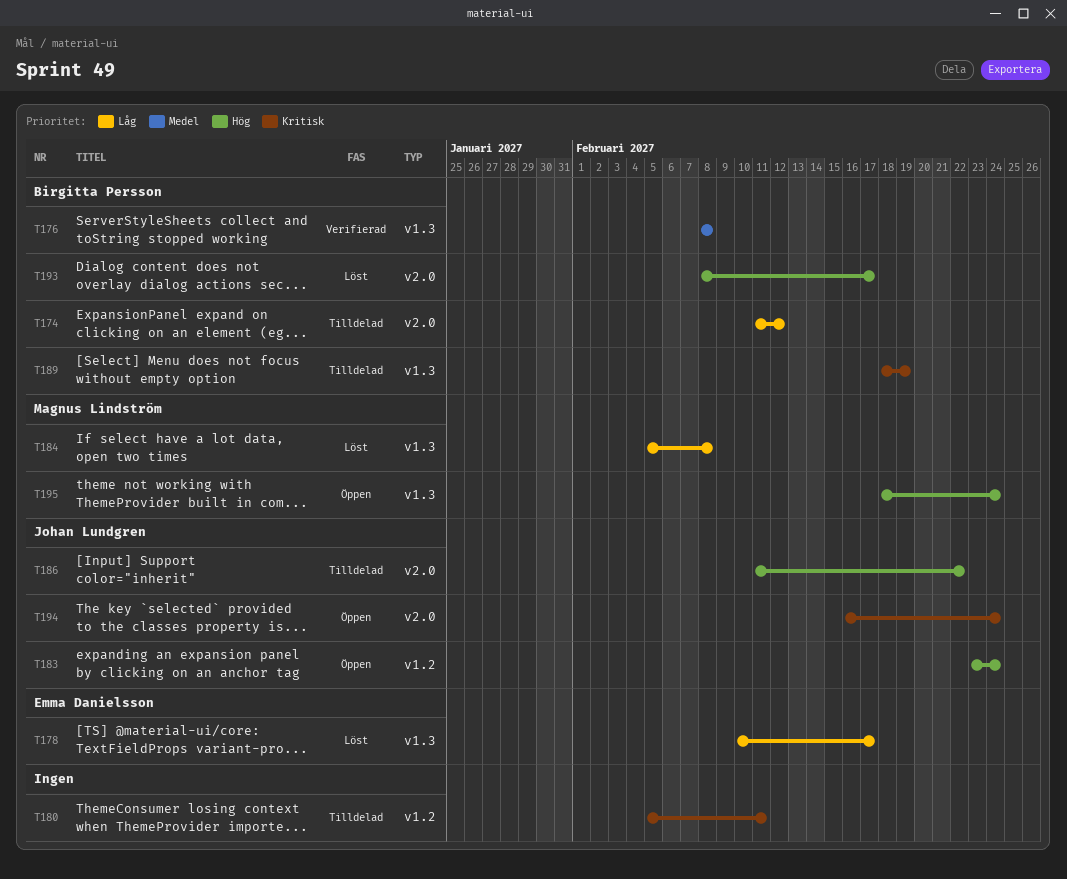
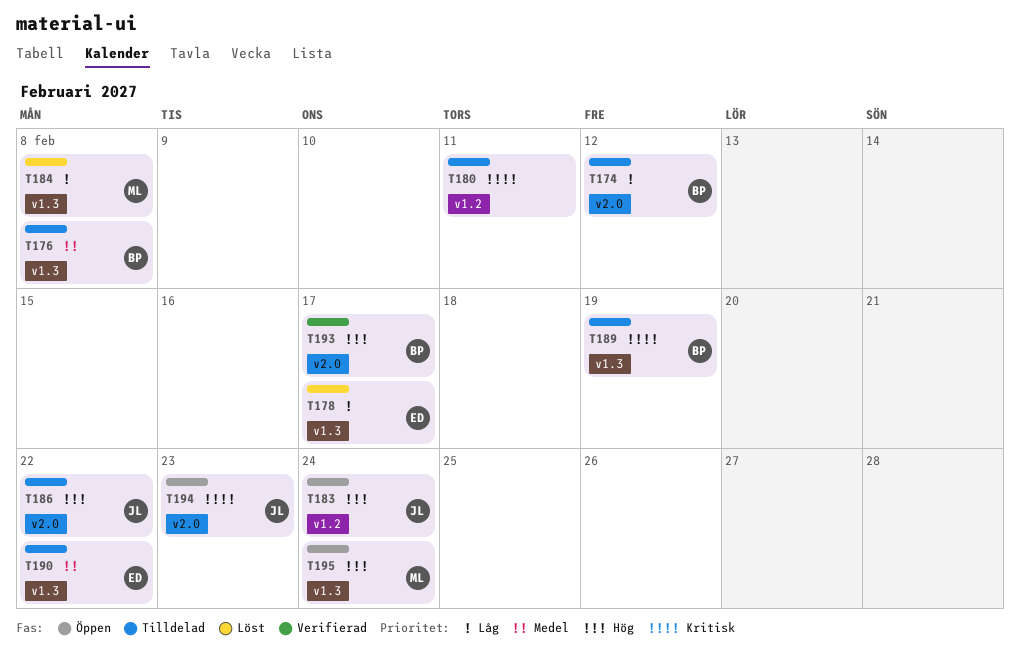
T176, status: Verifierad -> Tilldelad
T190: none -> present
T193, status: Löst -> Verifierad
T194, due: Feb 24 -> Feb 23

